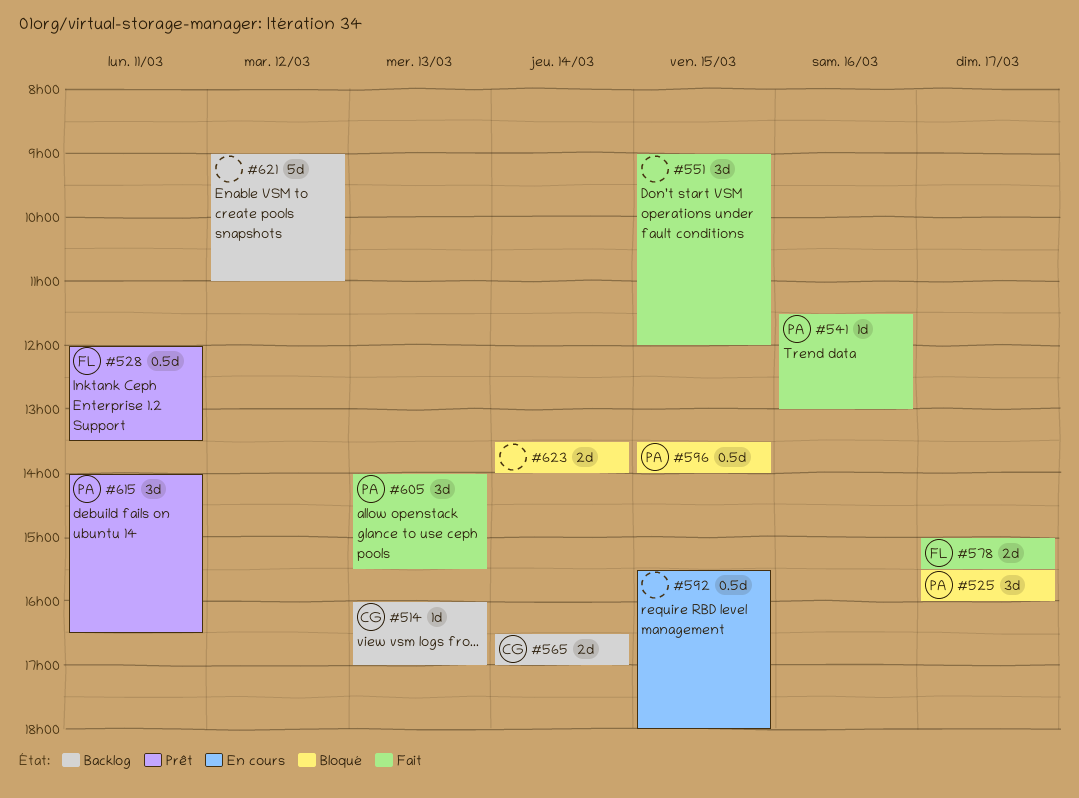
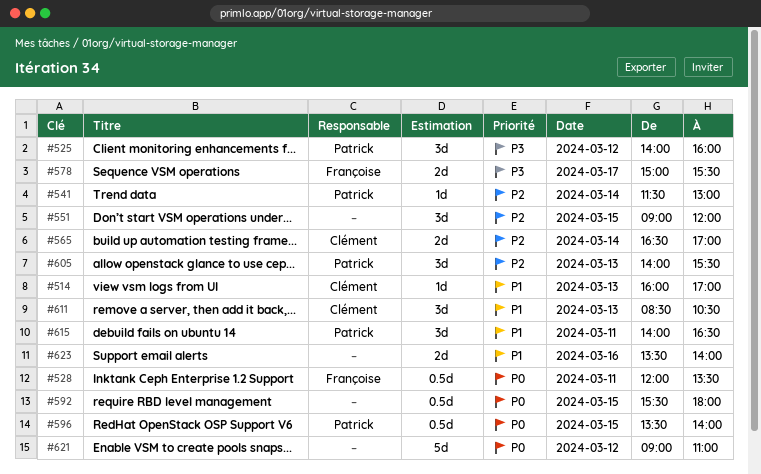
#525, day: Mar 17 -> Mar 12
#525, begins: 15:30 -> 14:00
#541, day: Mar 16 -> Mar 14
#611: none -> present
#623, day: Mar 14 -> Mar 16

